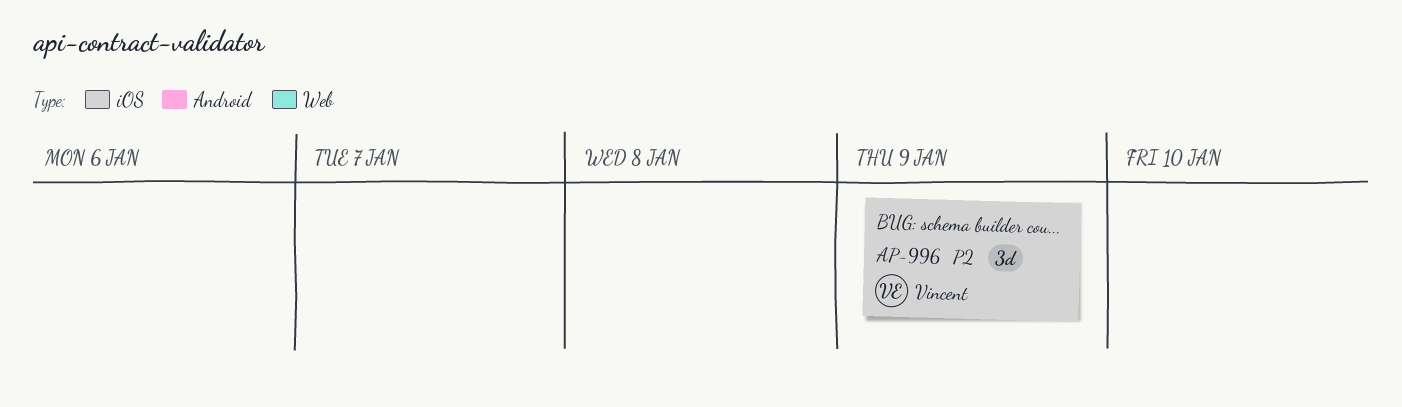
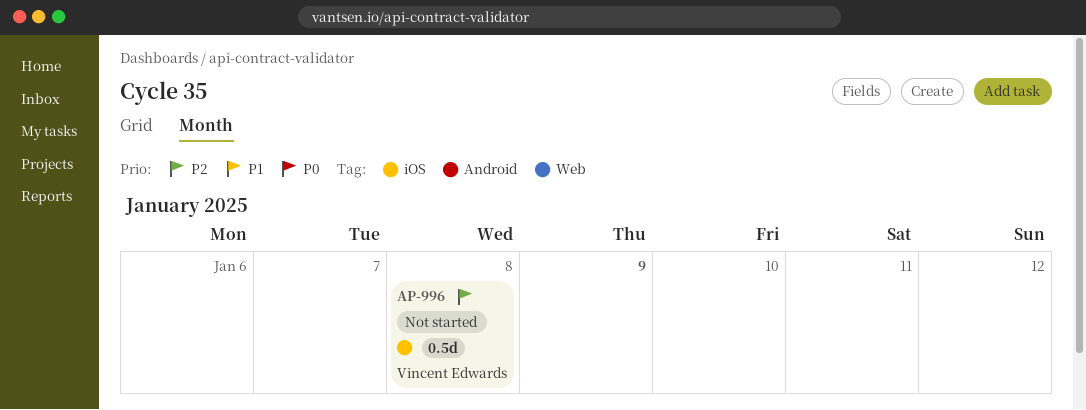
AP-996, estimate: 3d -> 0.5d
AP-996, due: Jan 9 -> Jan 8

